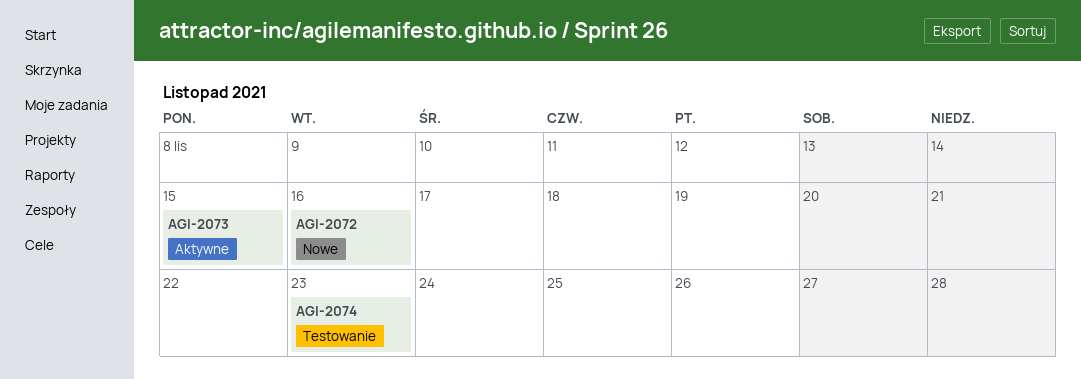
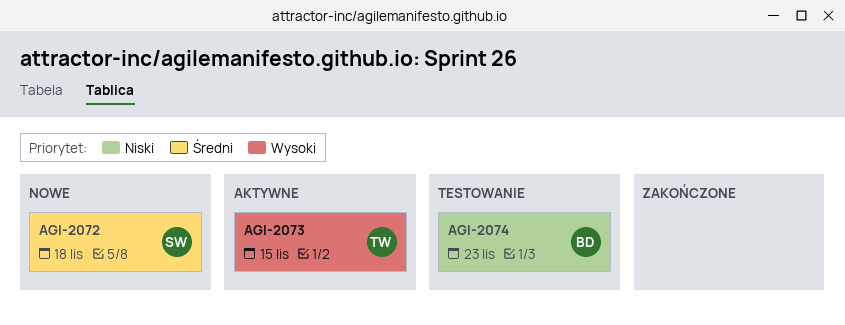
AGI-2072, due: Nov 16 -> Nov 18

